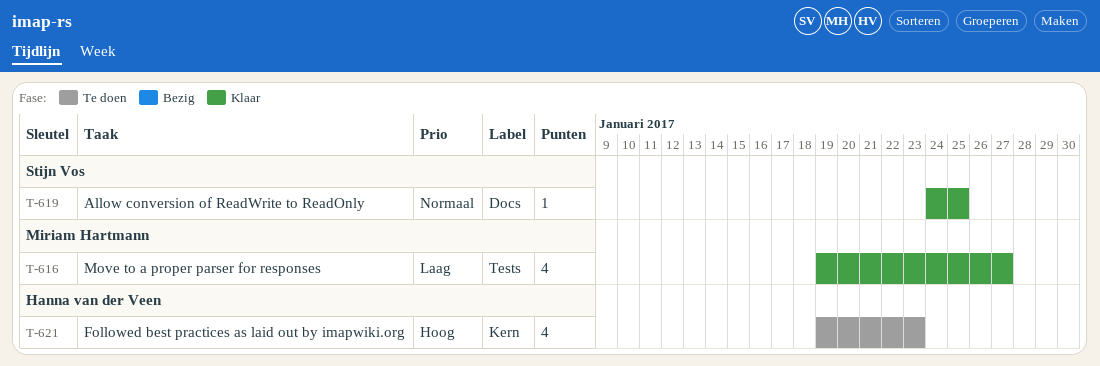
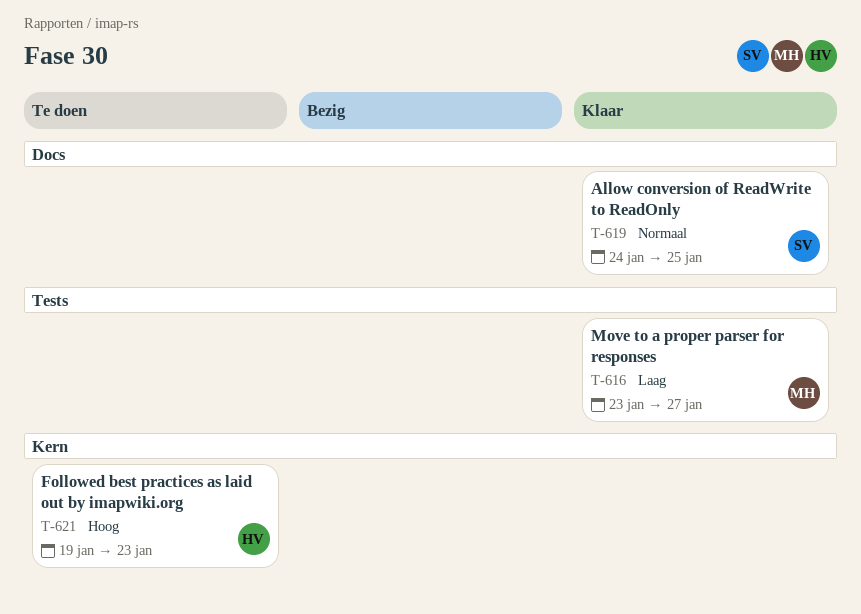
T-616, start: Jan 19 -> Jan 23

